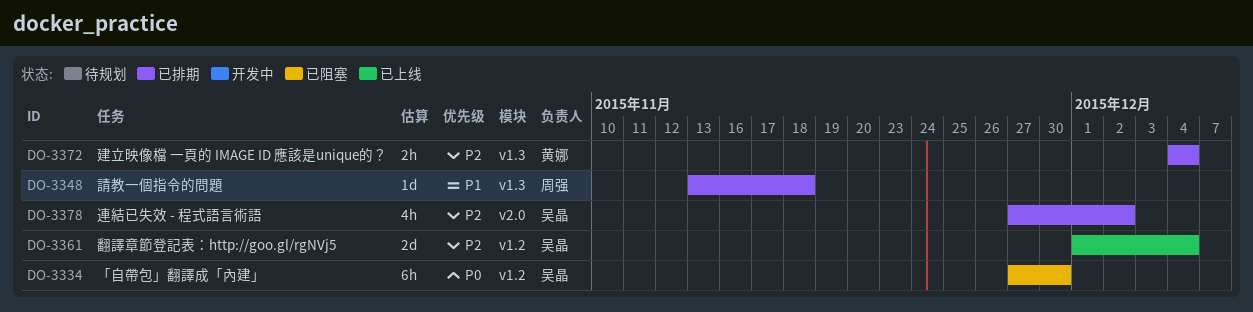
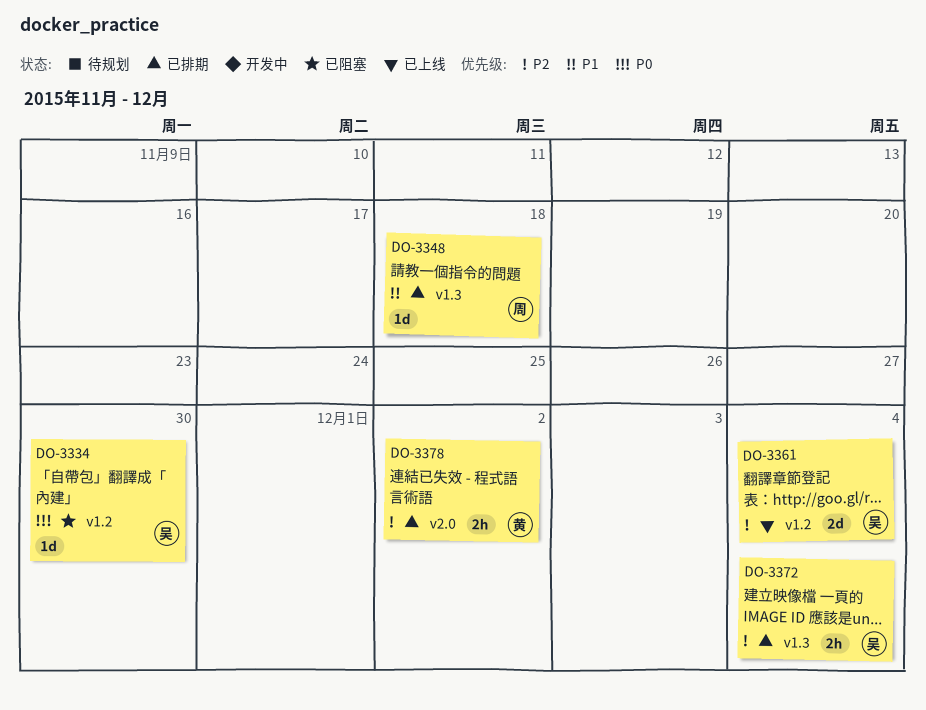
DO-3334, estimate: 6h -> 1d
DO-3372, owner: 黄娜 -> 吴晶
DO-3378, owner: 吴晶 -> 黄娜
DO-3378, estimate: 4h -> 2h

